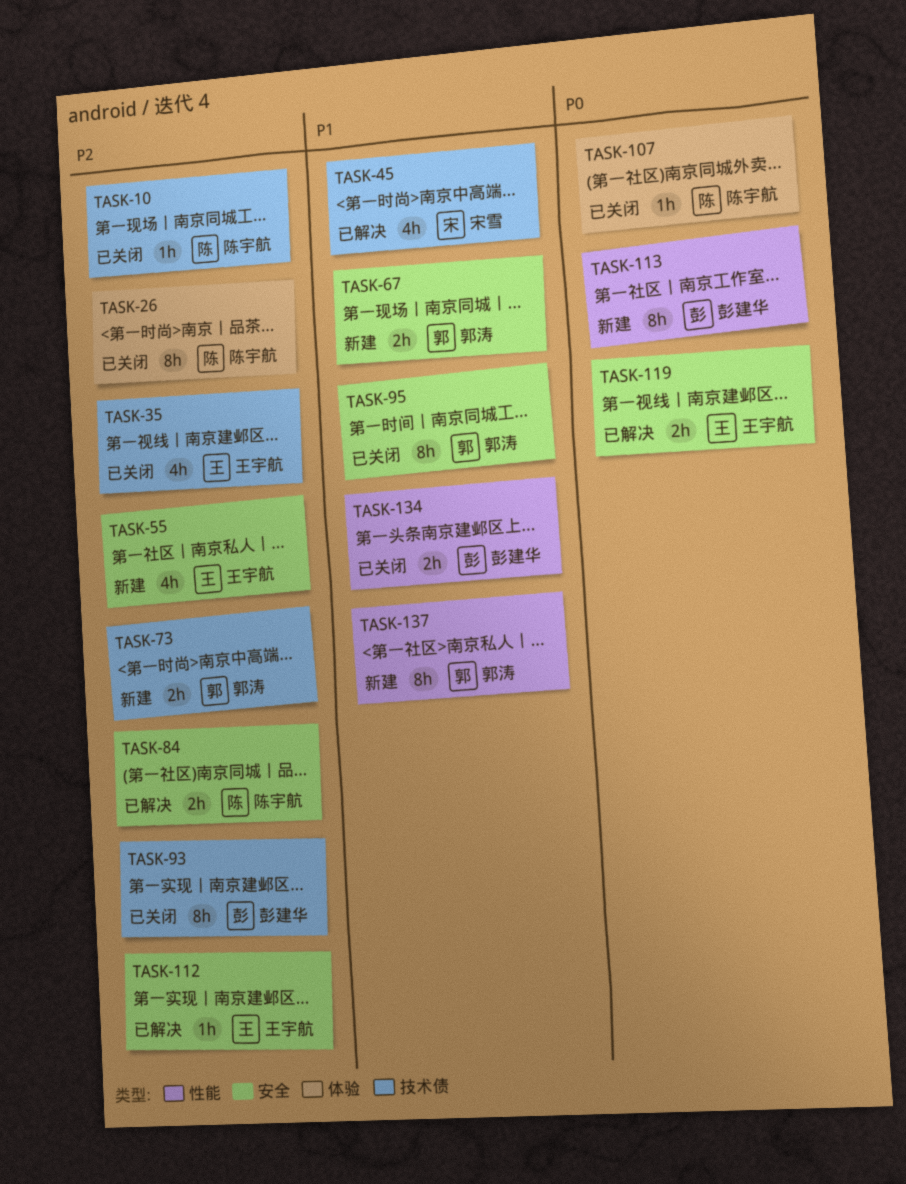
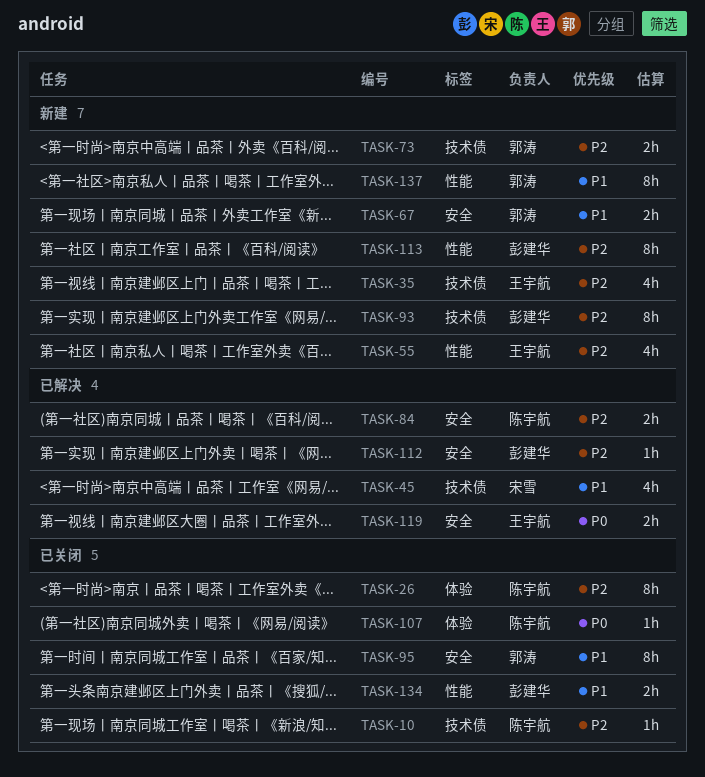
TASK-35, status: 已关闭 -> 新建
TASK-55, label: 安全 -> 性能
TASK-93, status: 已关闭 -> 新建
TASK-112, owner: 王宇航 -> 彭建华
TASK-113, priority: P0 -> P2

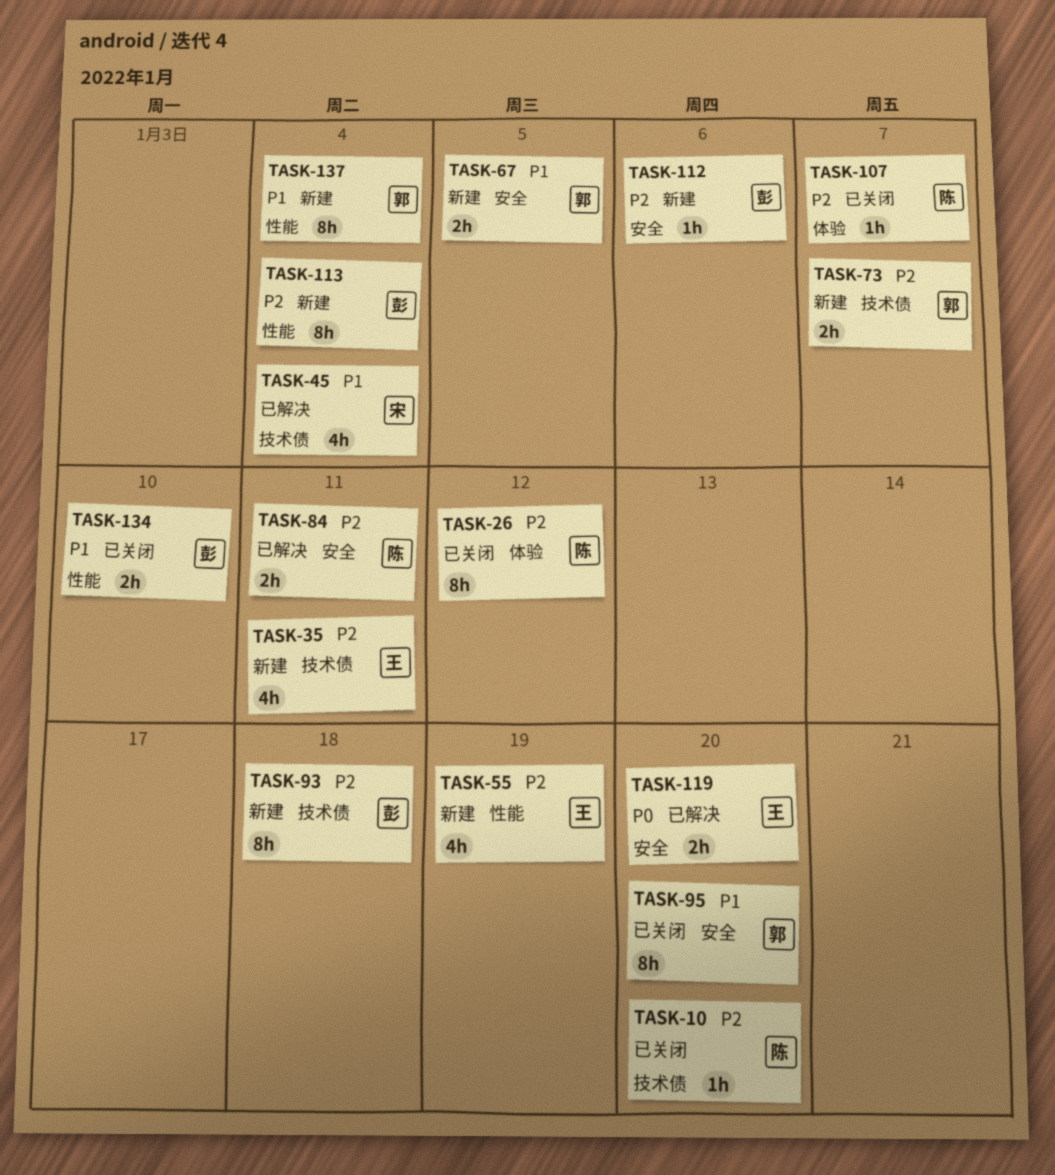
TASK-107, priority: P0 -> P2
TASK-112, status: 已解决 -> 新建

